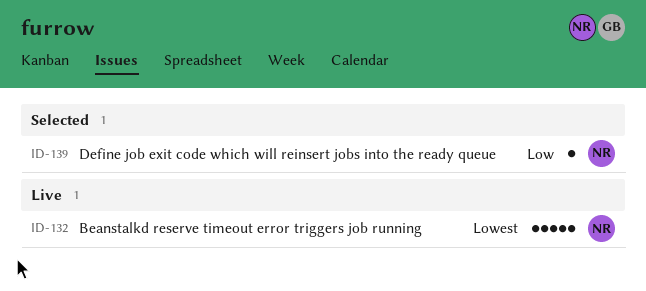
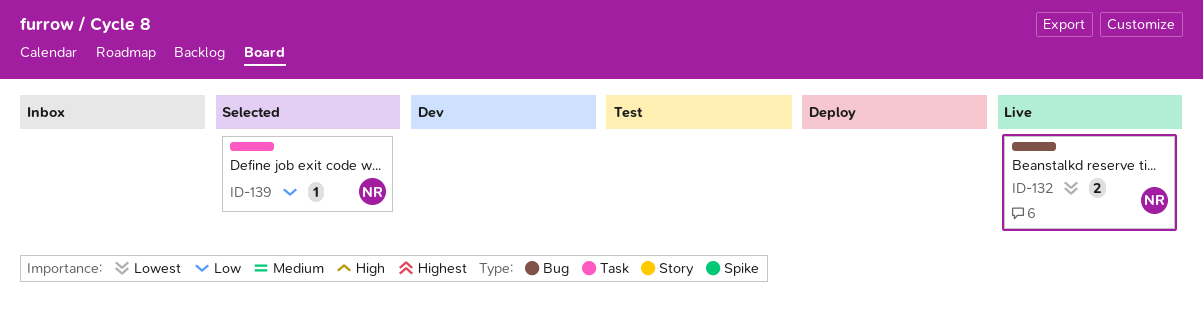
ID-132, estimate: 5 -> 2

